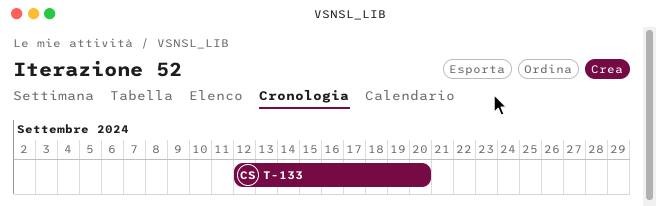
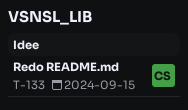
T-133, due: Sep 20 -> Sep 15

